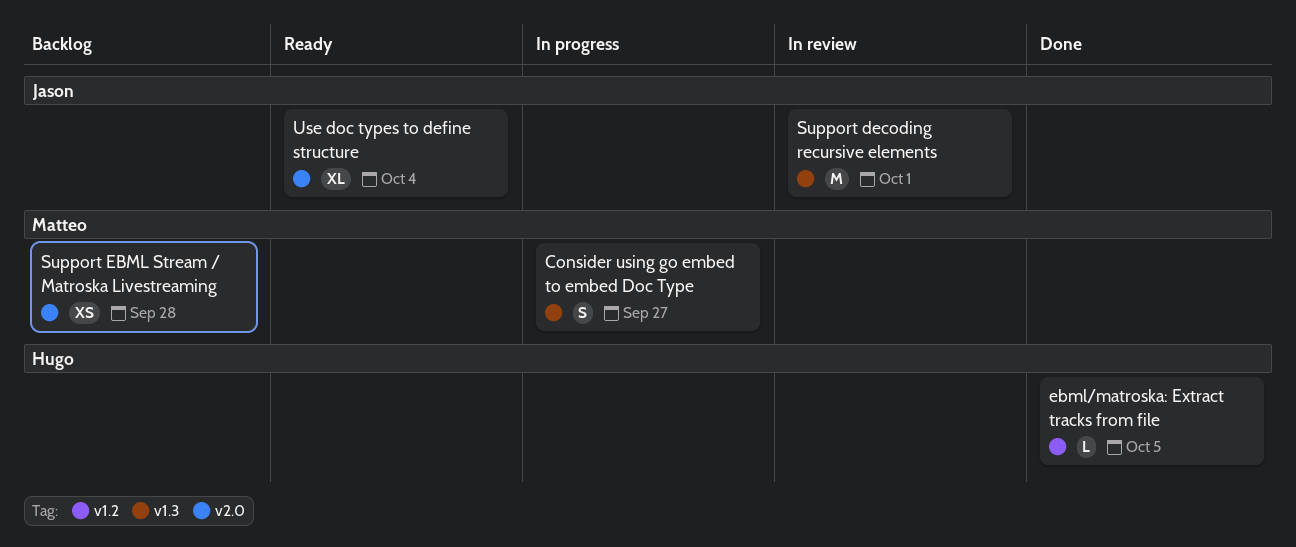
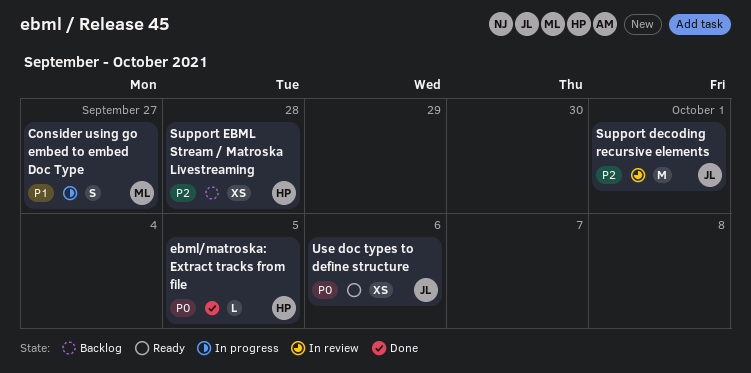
Support EBML Stream / Matroska Livestreaming, owner: Matteo -> Hugo
Use doc types to define structure, estimate: XL -> XS
Use doc types to define structure, due: Oct 4 -> Oct 6

